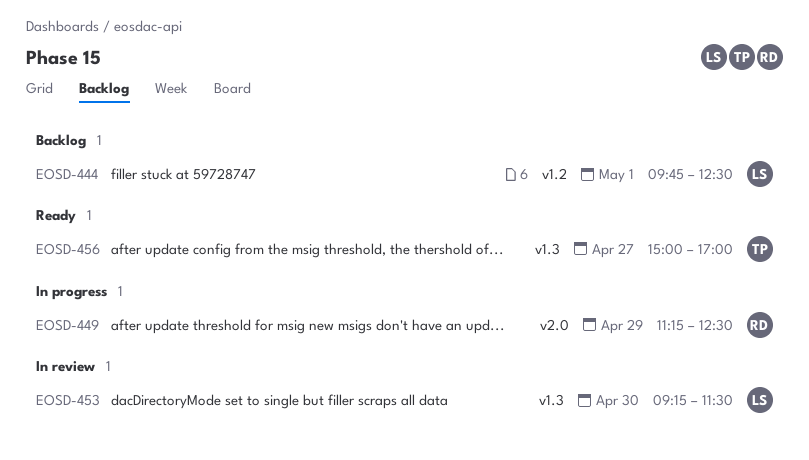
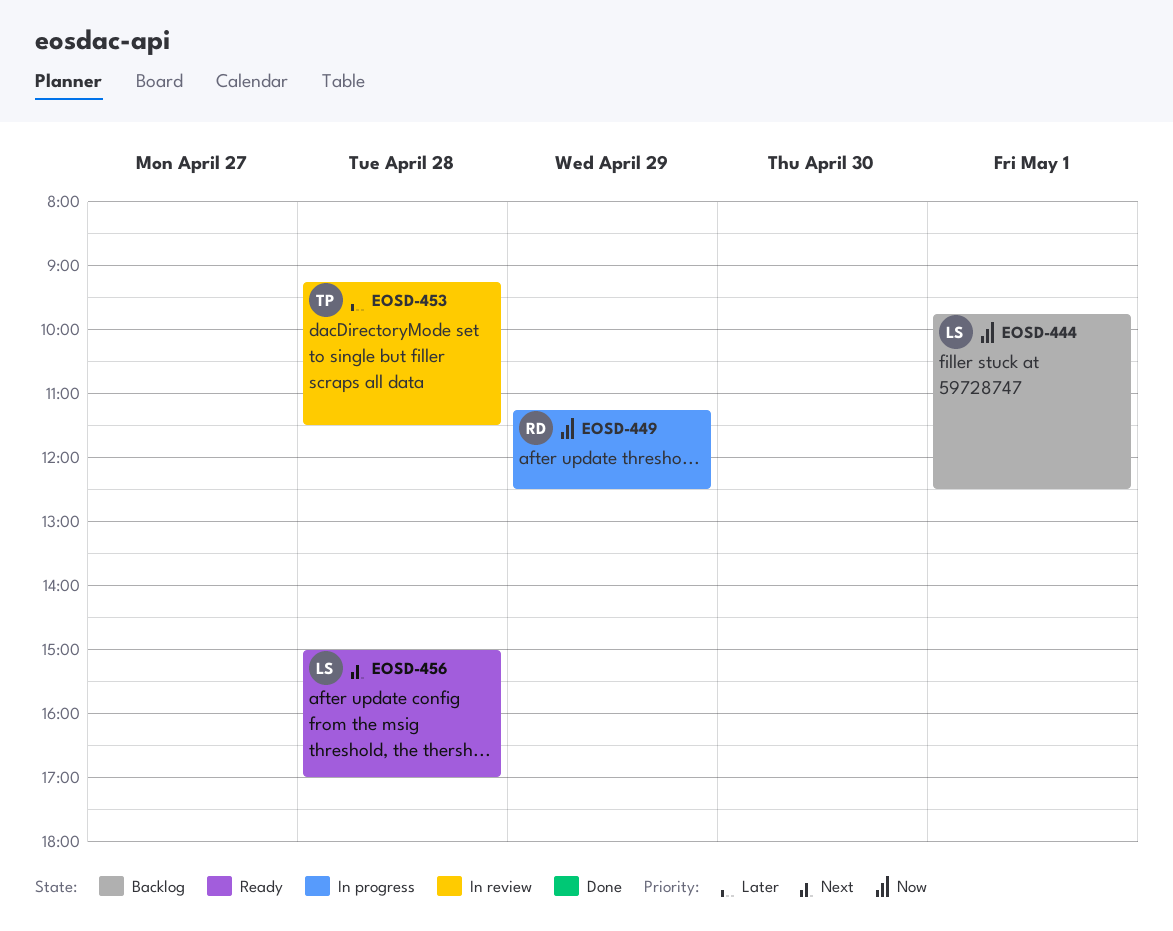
EOSD-453, owner: LS -> TP
EOSD-453, day: Apr 30 -> Apr 28
EOSD-456, owner: TP -> LS
EOSD-456, day: Apr 27 -> Apr 28

